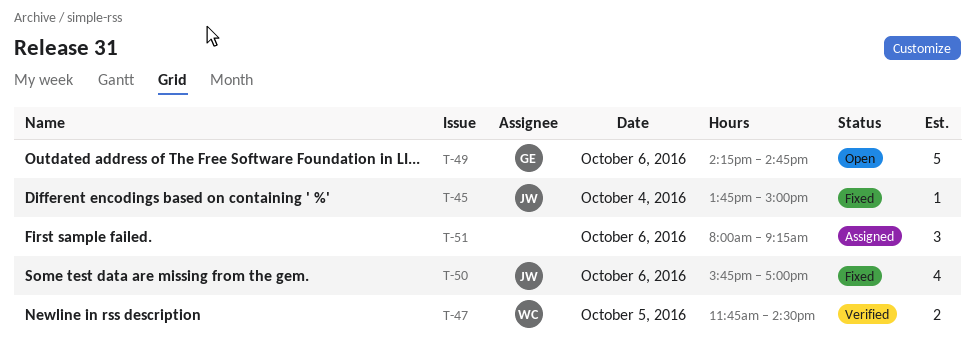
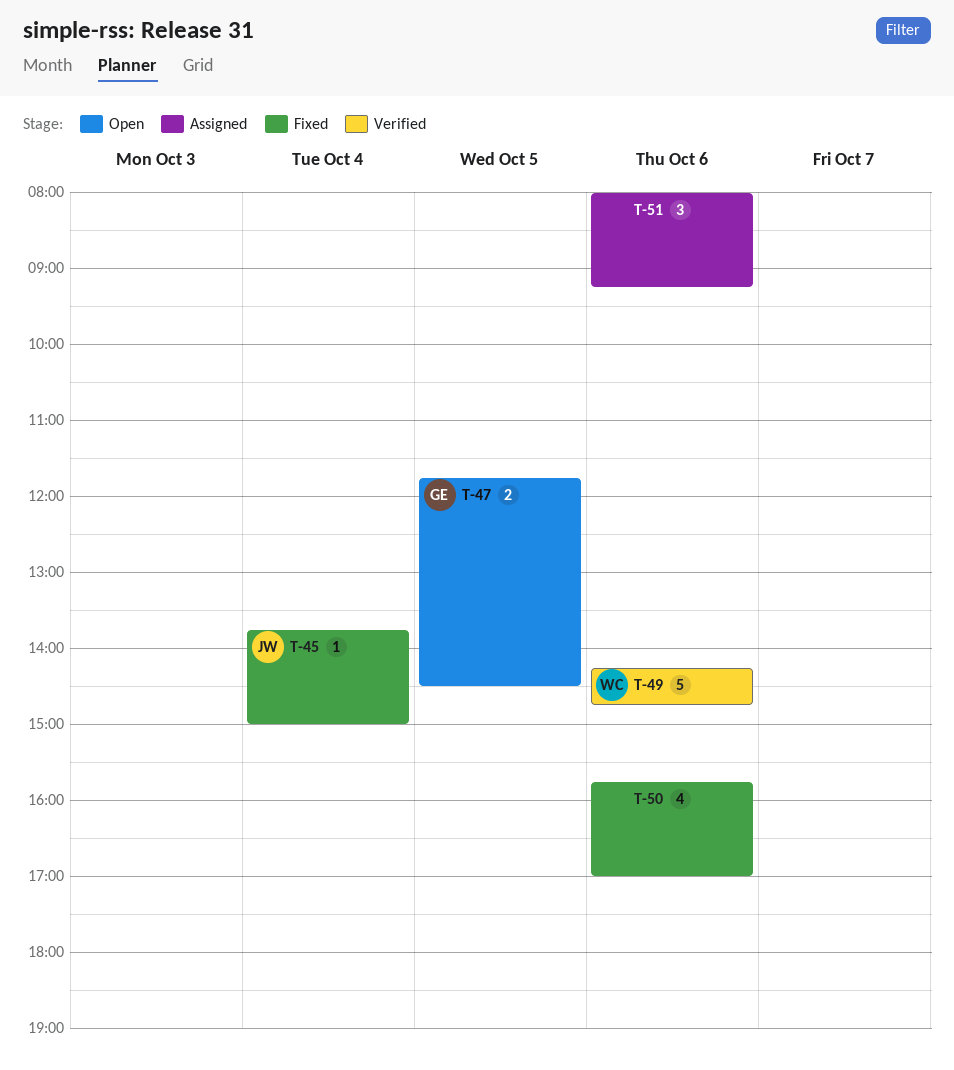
T-47, status: Verified -> Open
T-47, owner: WC -> GE
T-49, status: Open -> Verified
T-49, owner: GE -> WC
T-50, owner: JW -> none

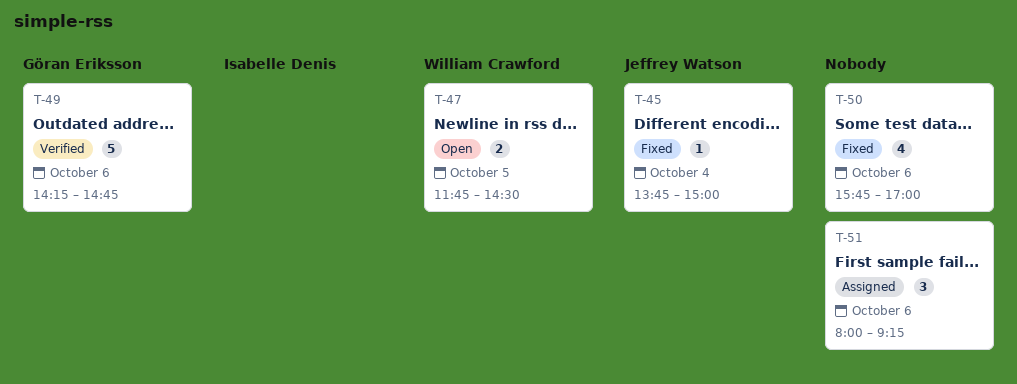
T-47, owner: Göran Eriksson -> William Crawford
T-49, owner: William Crawford -> Göran Eriksson

